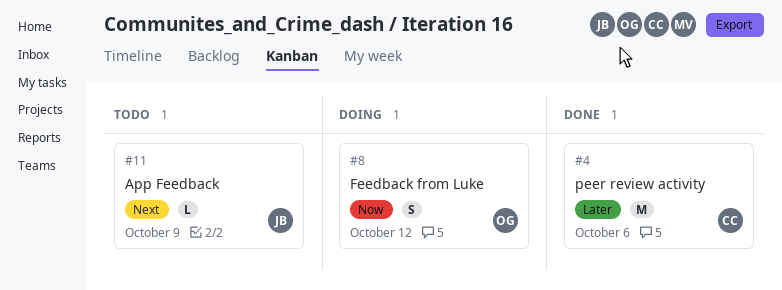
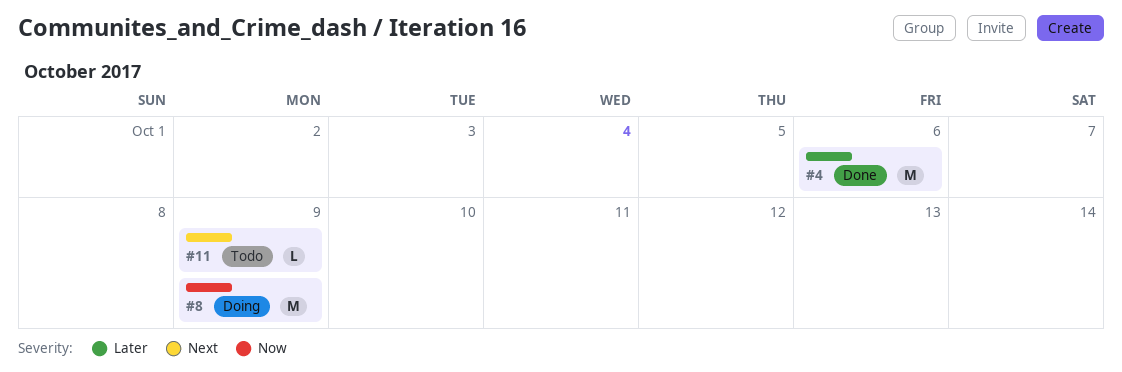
#8, estimate: S -> M
#8, due: Oct 12 -> Oct 9

